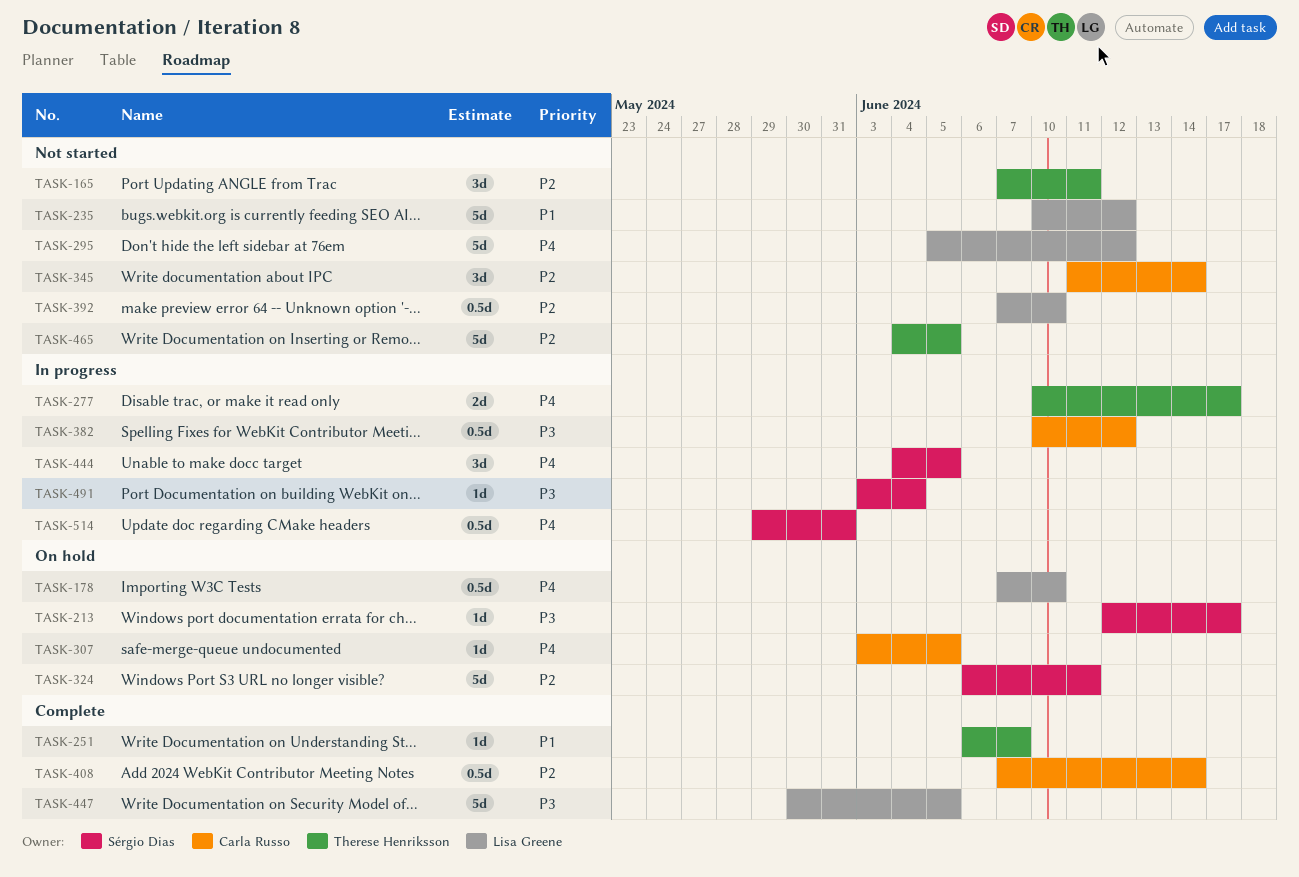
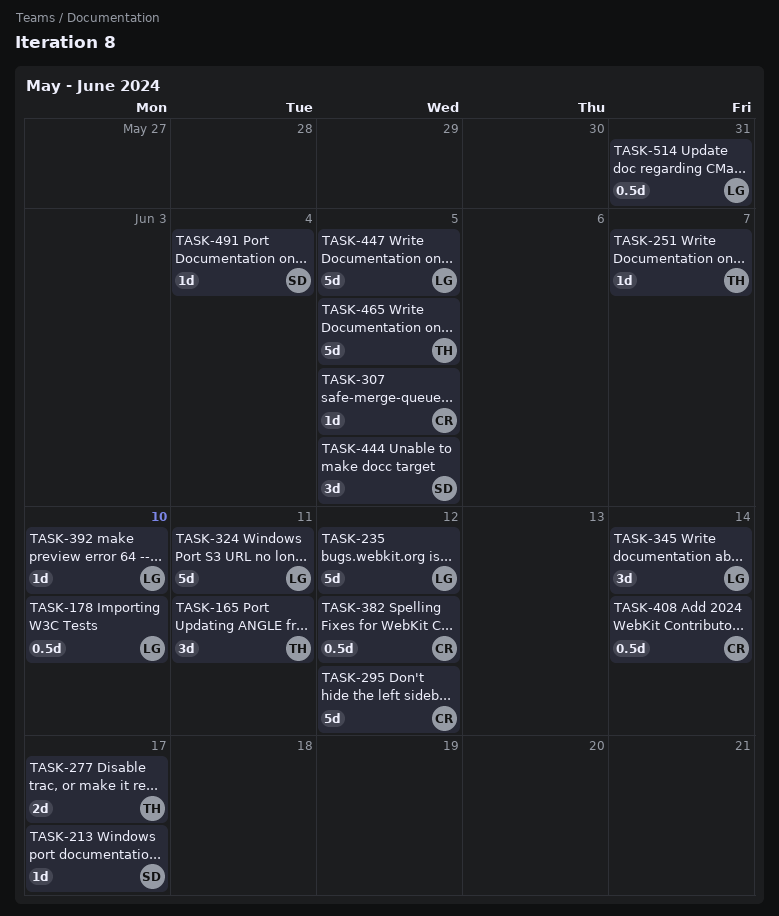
TASK-295, owner: Lisa Greene -> Carla Russo
TASK-324, owner: Sérgio Dias -> Lisa Greene
TASK-345, owner: Carla Russo -> Lisa Greene
TASK-392, estimate: 0.5d -> 1d
TASK-514, owner: Sérgio Dias -> Lisa Greene

